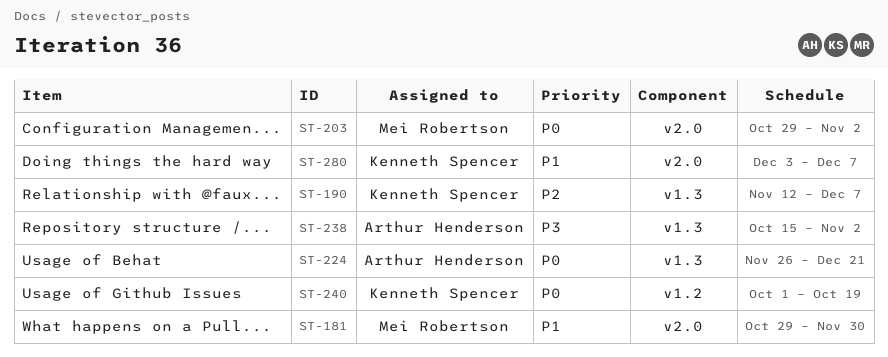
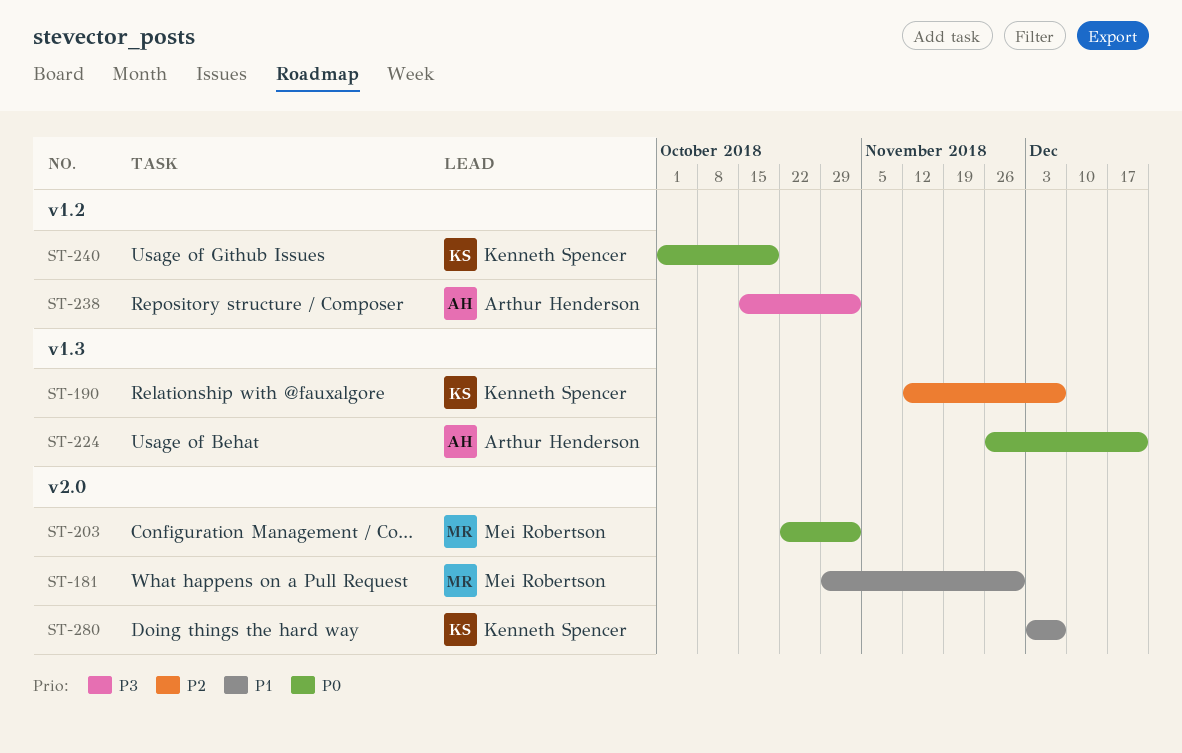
ST-203, start: Oct 29 -> Oct 22
ST-238, label: v1.3 -> v1.2

